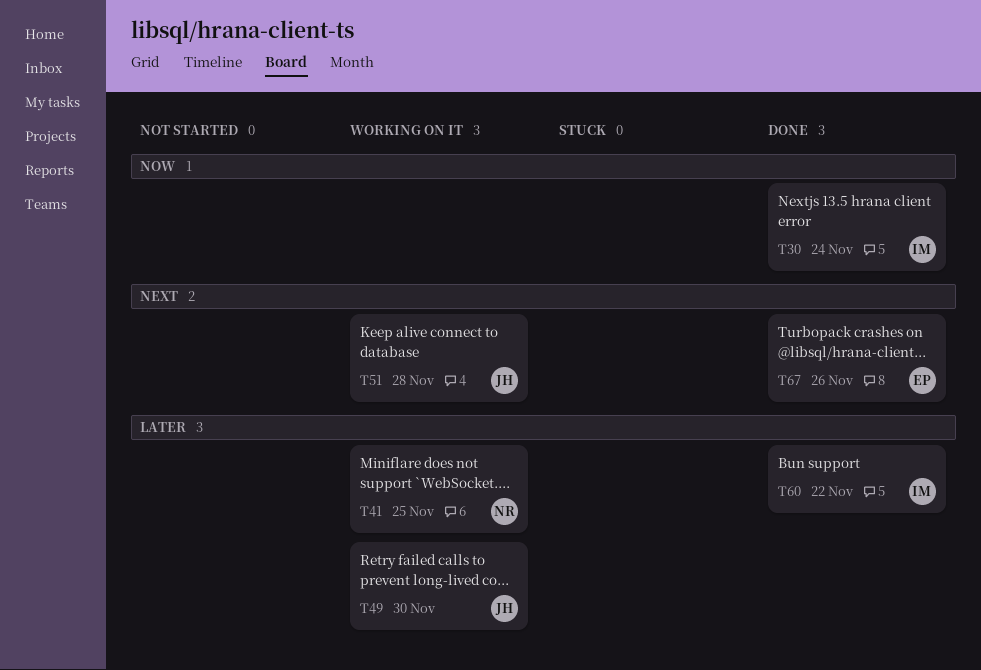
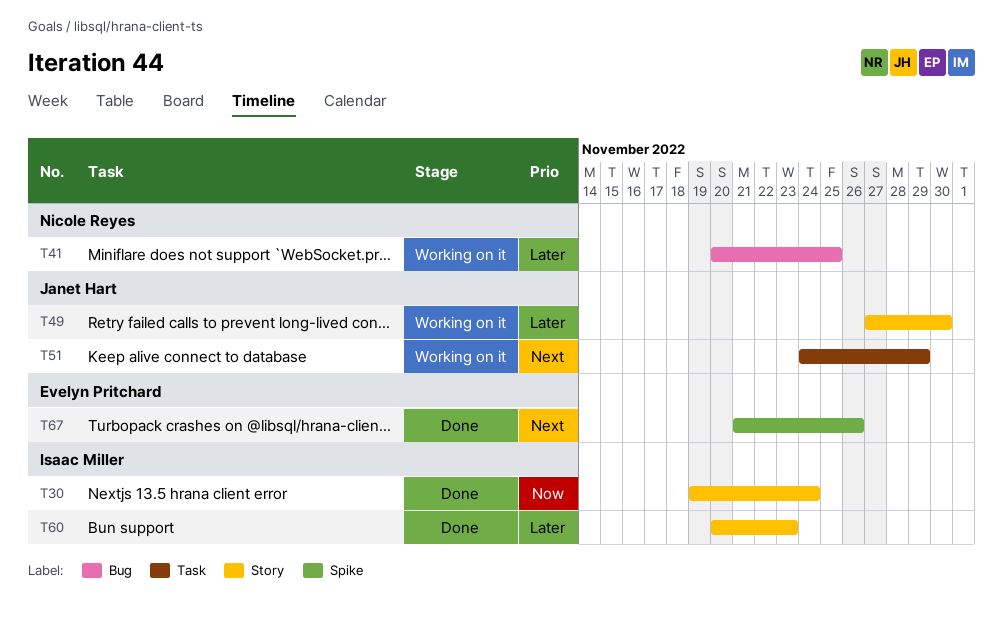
T51, due: Nov 28 -> Nov 29
T60, due: Nov 22 -> Nov 23

